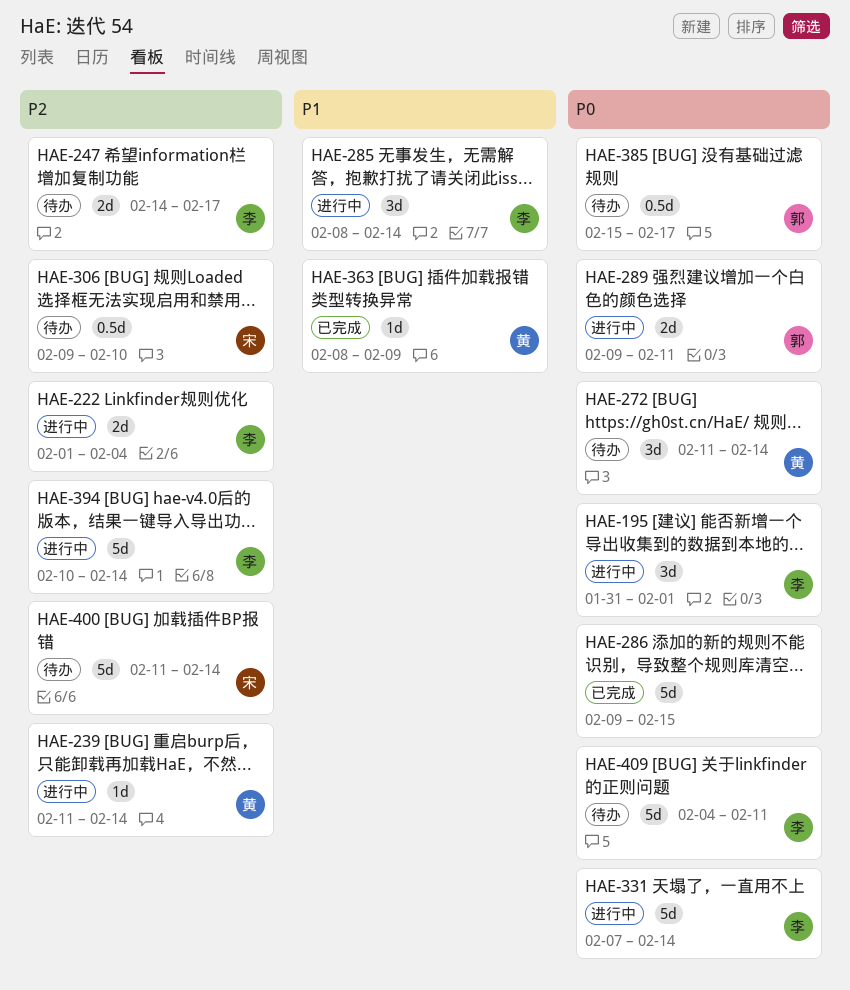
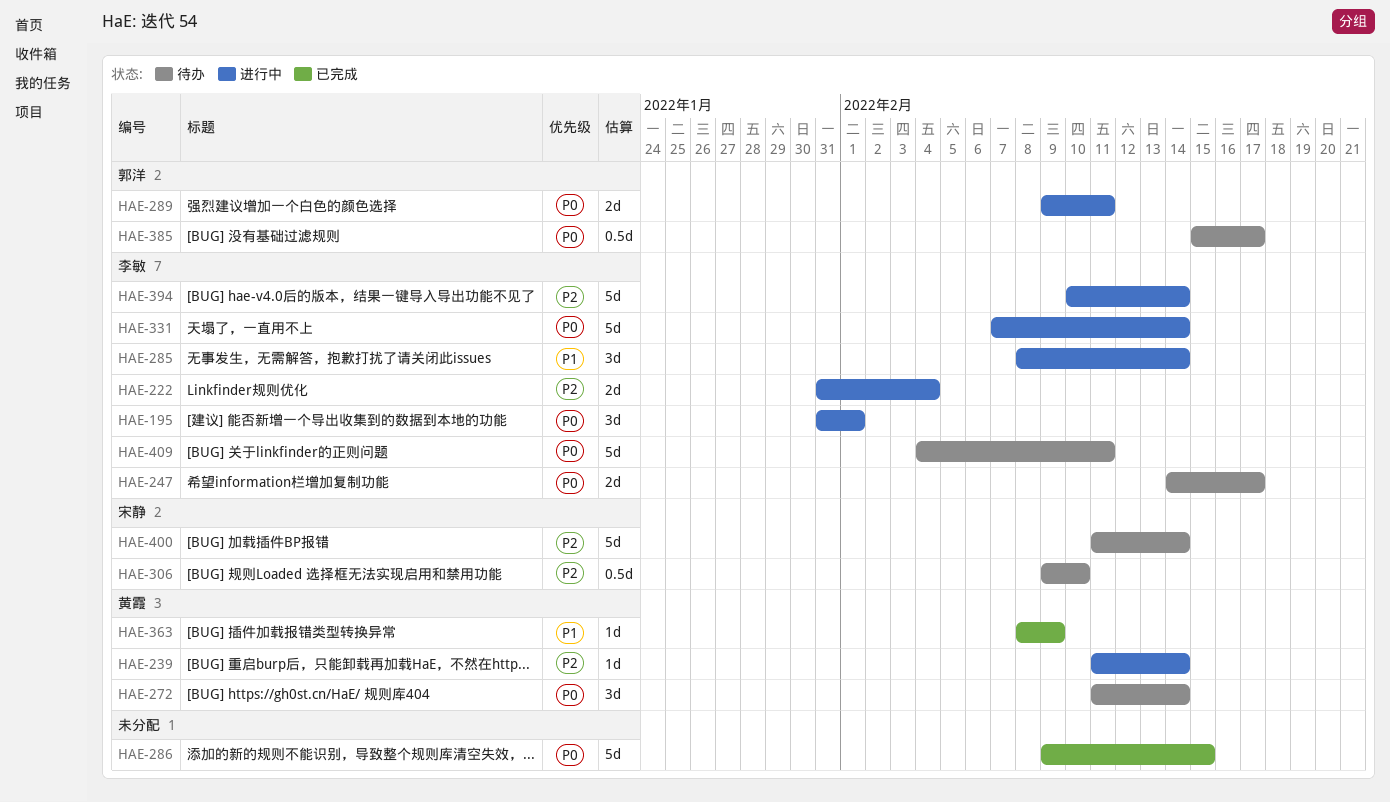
HAE-222, start: Feb 1 -> Jan 31
HAE-247, priority: P2 -> P0

